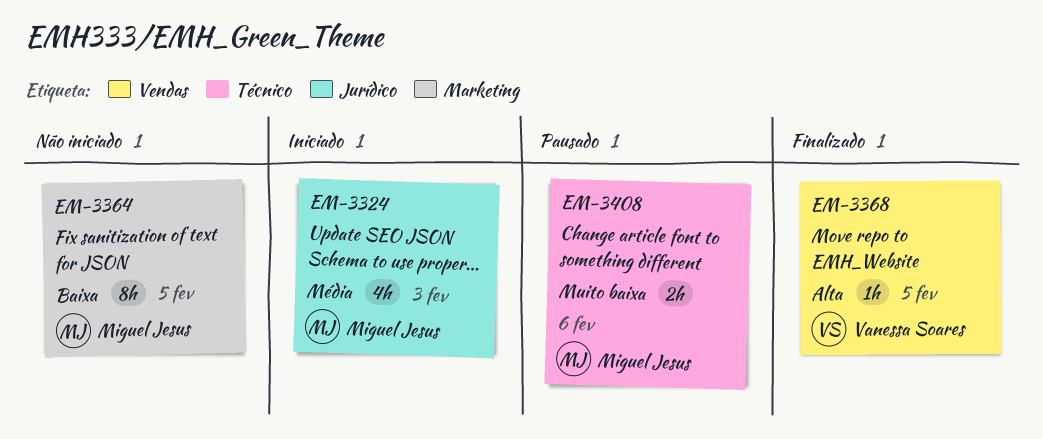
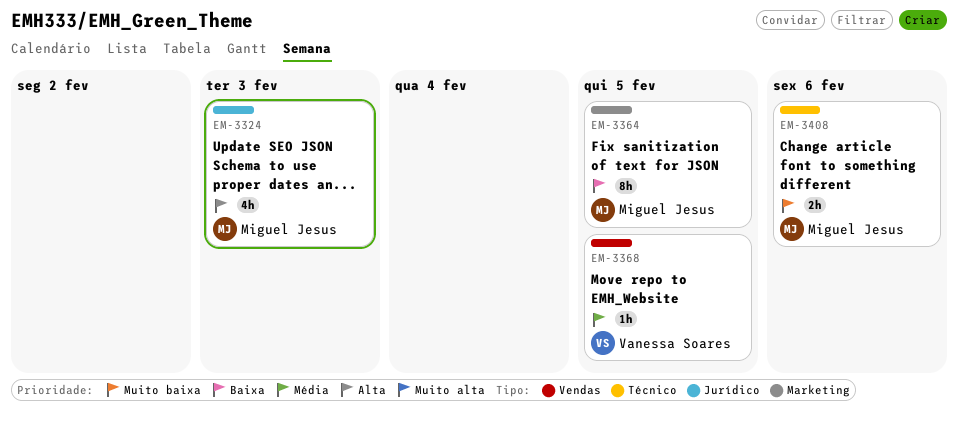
EM-3324, priority: Média -> Alta
EM-3368, priority: Alta -> Média

